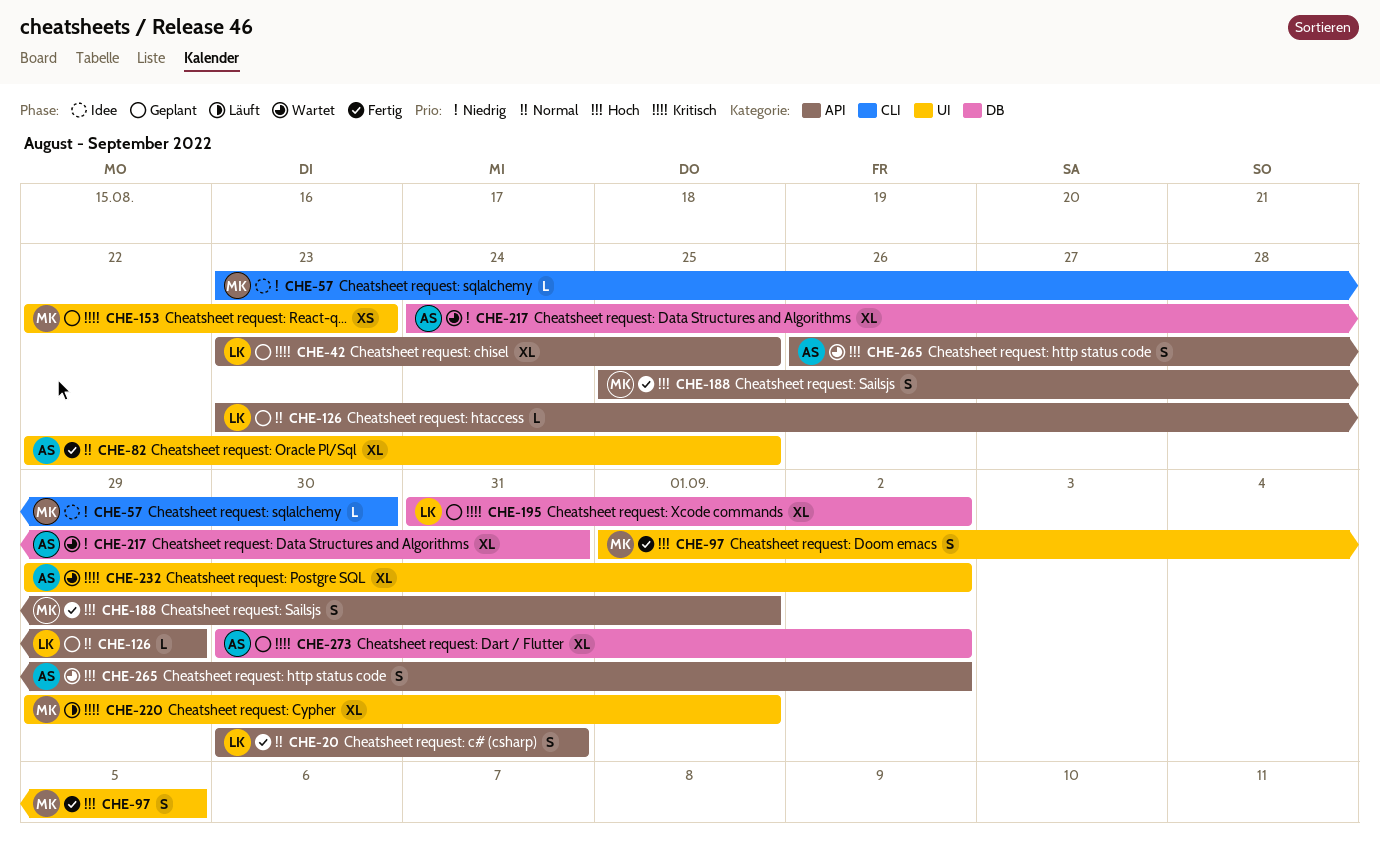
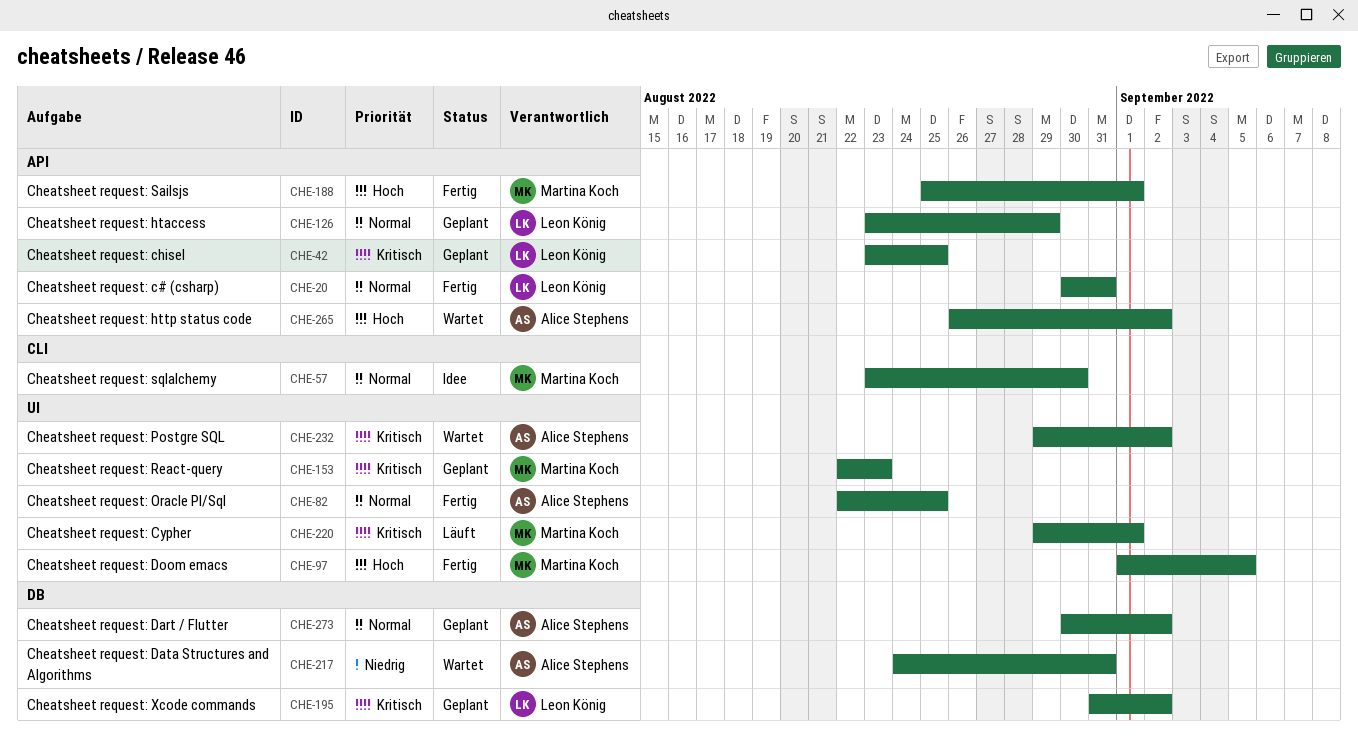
CHE-57, priority: Niedrig -> Normal
CHE-273, priority: Kritisch -> Normal

